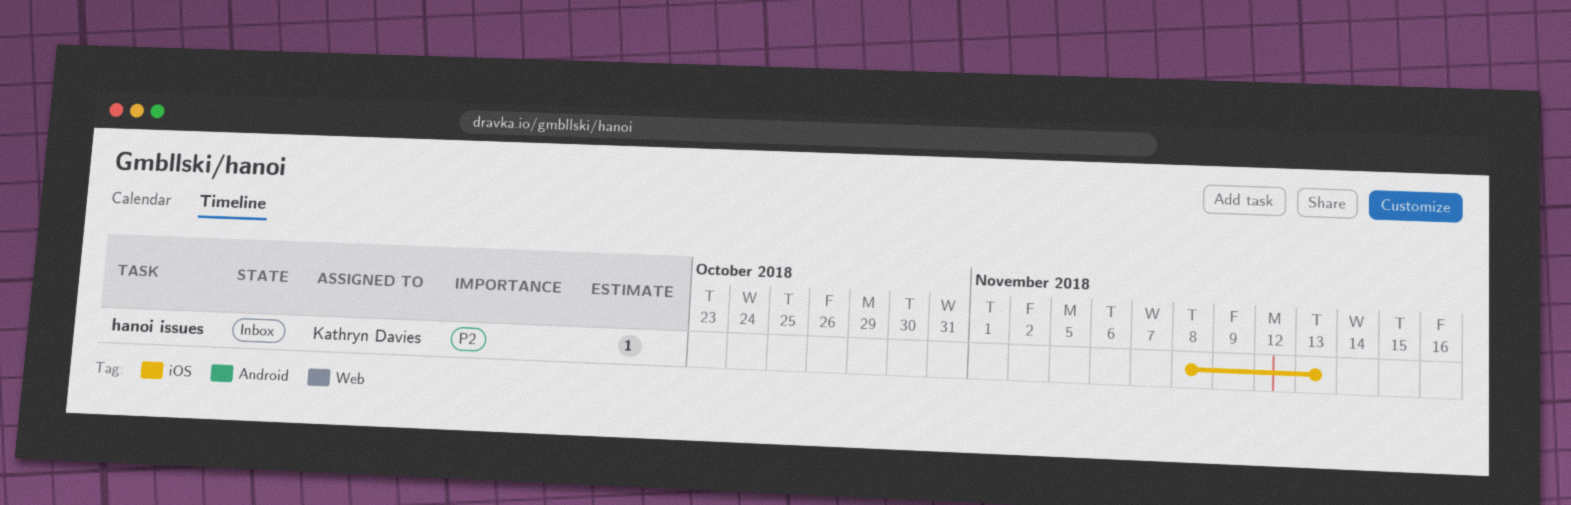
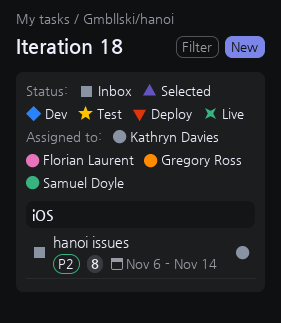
hanoi issues, estimate: 1 -> 8
hanoi issues, start: Nov 8 -> Nov 6
hanoi issues, due: Nov 13 -> Nov 14

